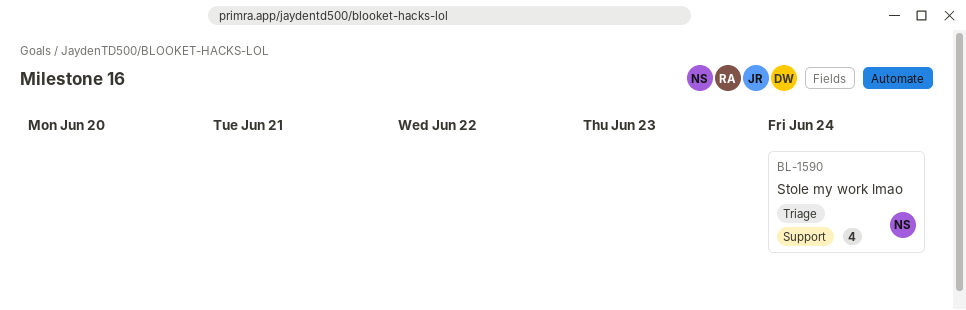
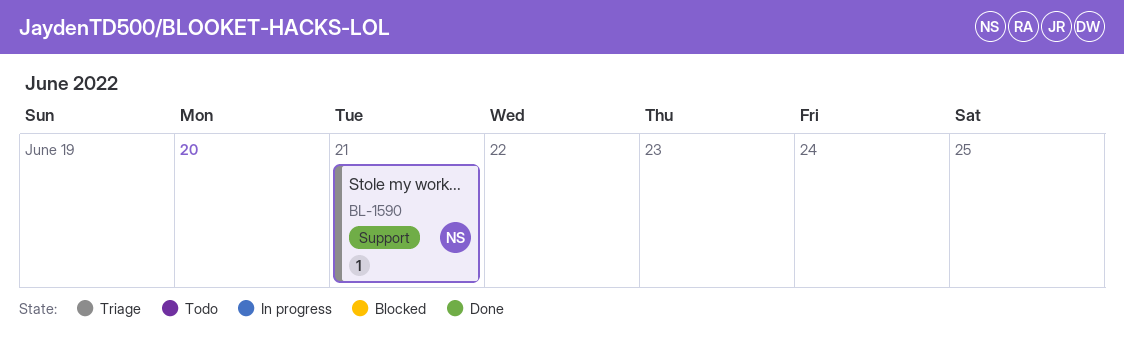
BL-1590, estimate: 4 -> 1
BL-1590, due: Jun 24 -> Jun 21

